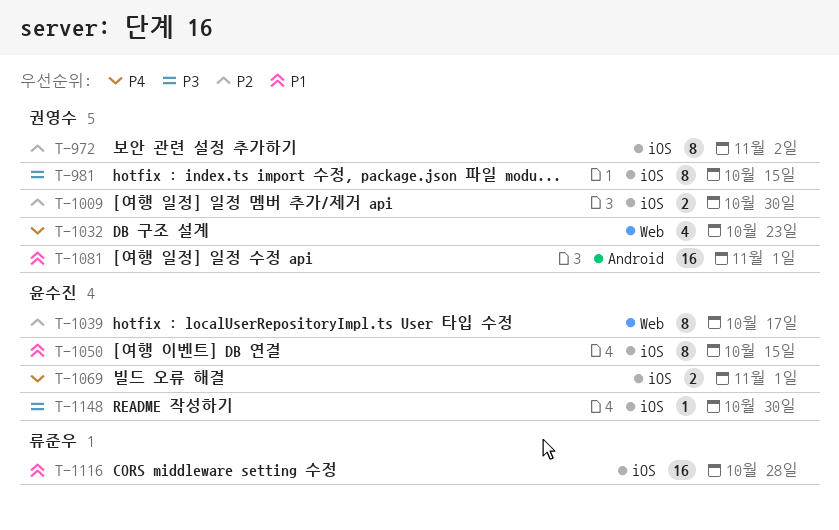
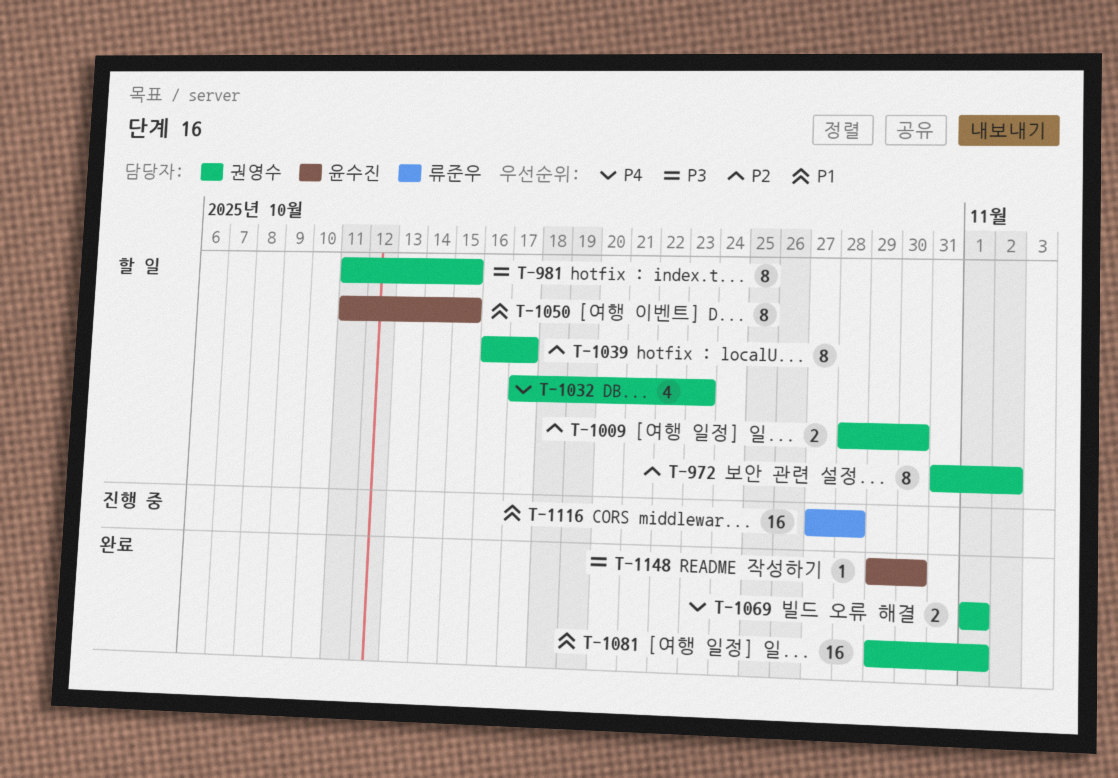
T-1039, owner: 윤수진 -> 권영수
T-1069, owner: 윤수진 -> 권영수

